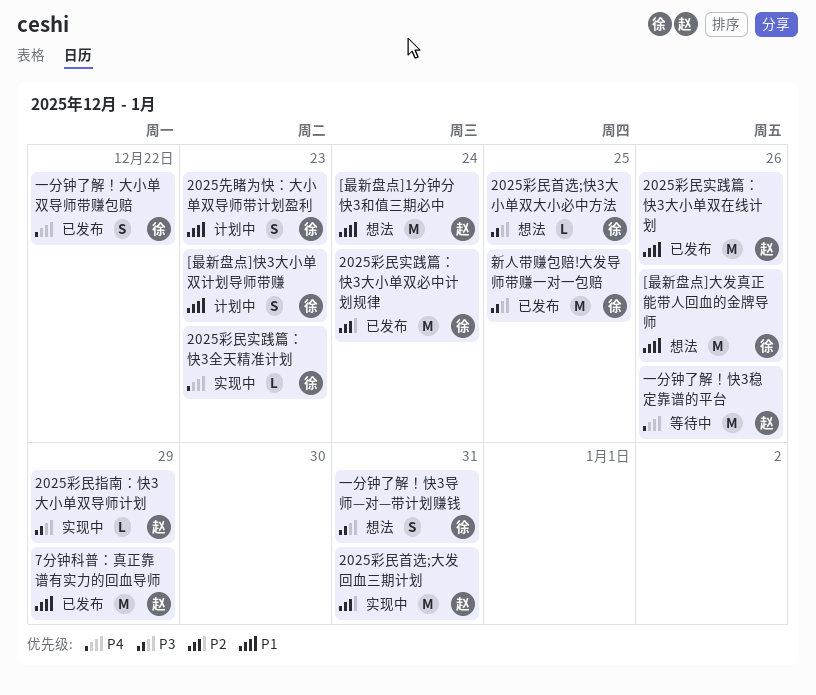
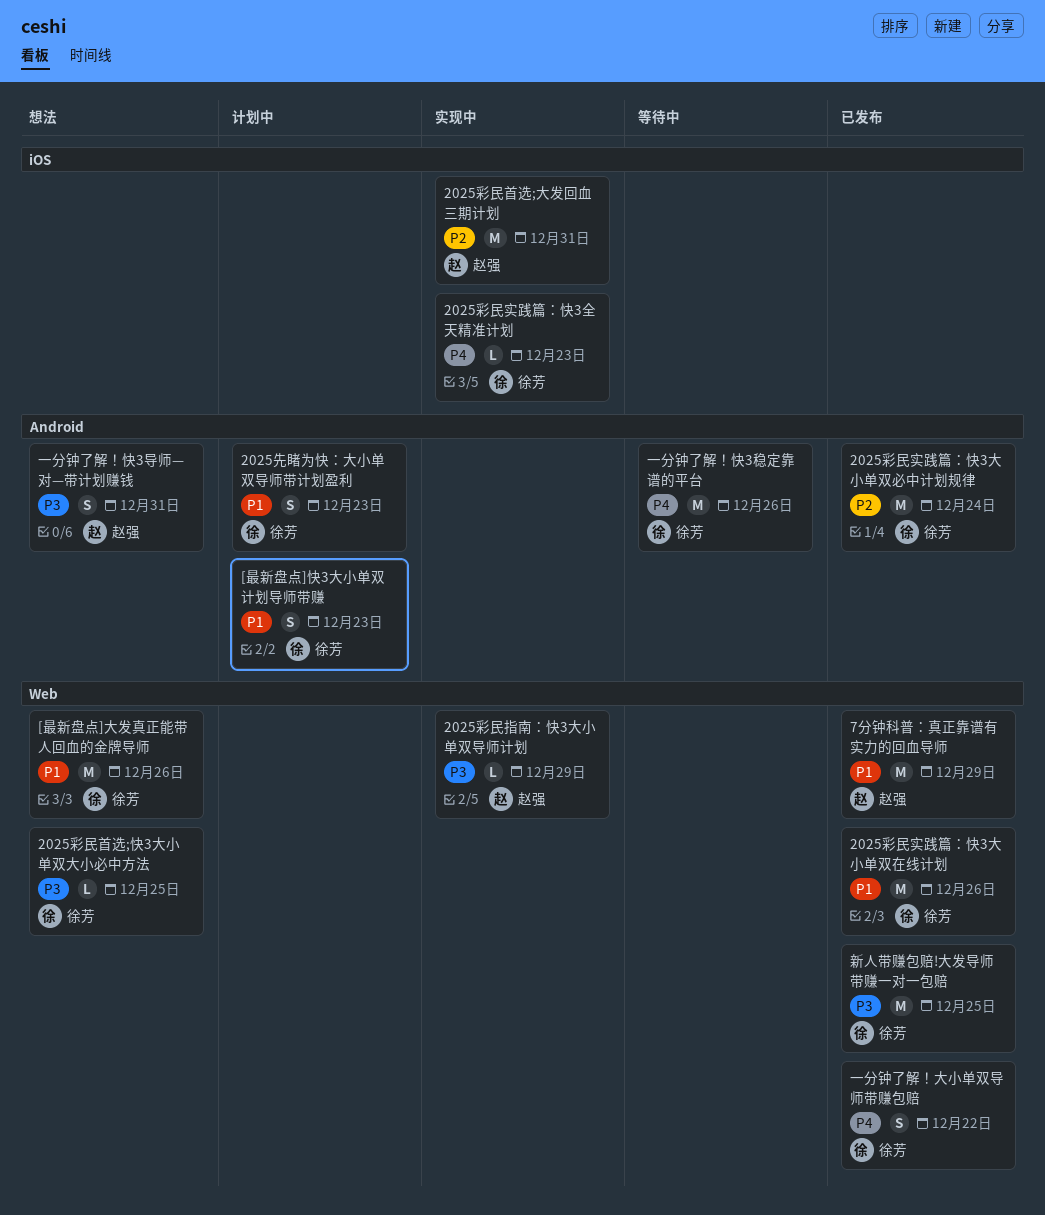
2025彩民实践篇：快3大小单双在线计划, owner: 赵强 -> 徐芳
[最新盘点]1分钟分快3和值三期必中: present -> none
一分钟了解！快3导师—对—带计划赚钱, owner: 徐芳 -> 赵强
一分钟了解！快3稳定靠谱的平台, owner: 赵强 -> 徐芳

